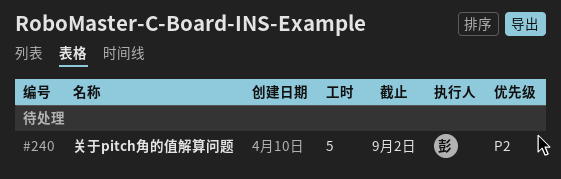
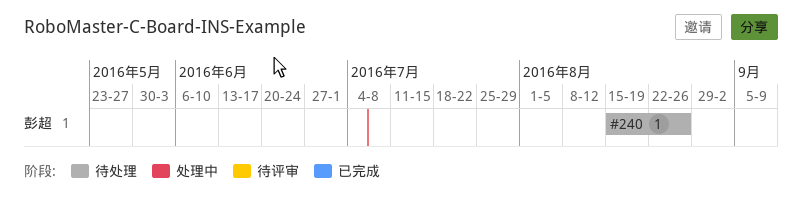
#240, estimate: 5 -> 1
#240, due: Sep 2 -> Aug 26

